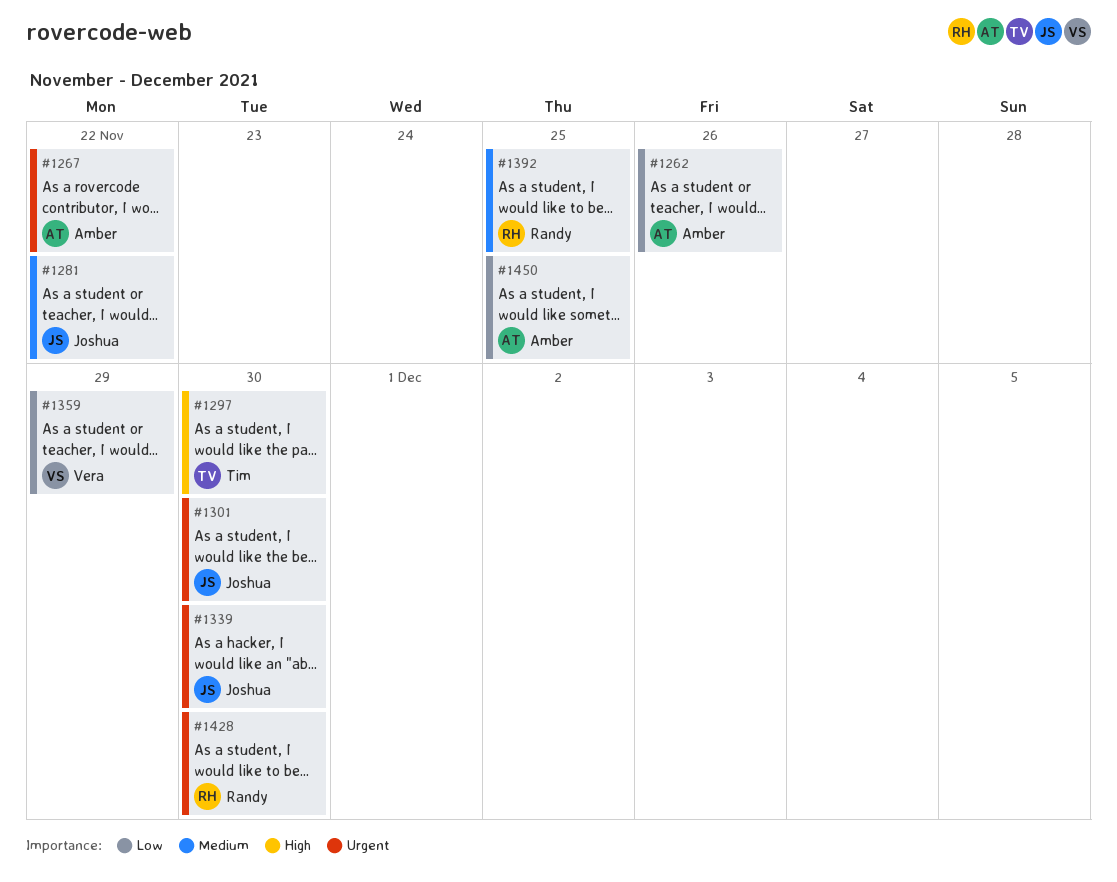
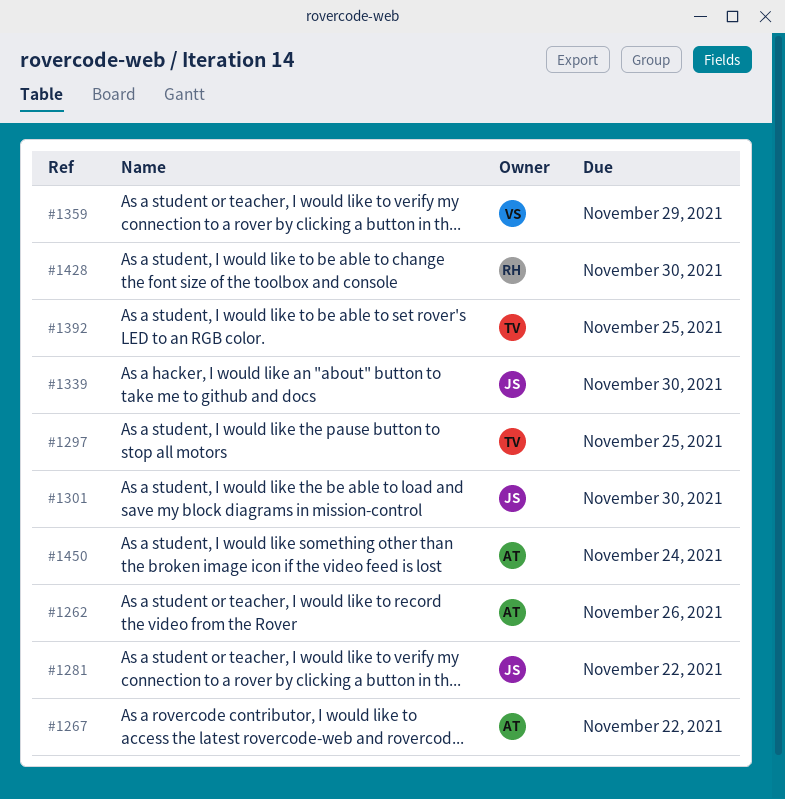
#1297, due: Nov 30 -> Nov 25
#1392, owner: Randy -> Tim
#1450, due: Nov 25 -> Nov 24

